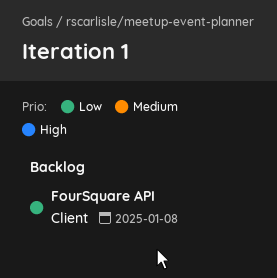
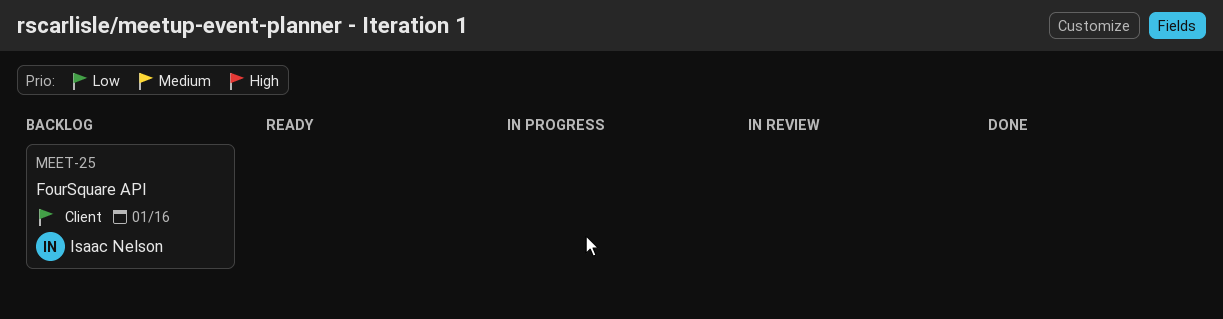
FourSquare API, due: Jan 8 -> Jan 16

